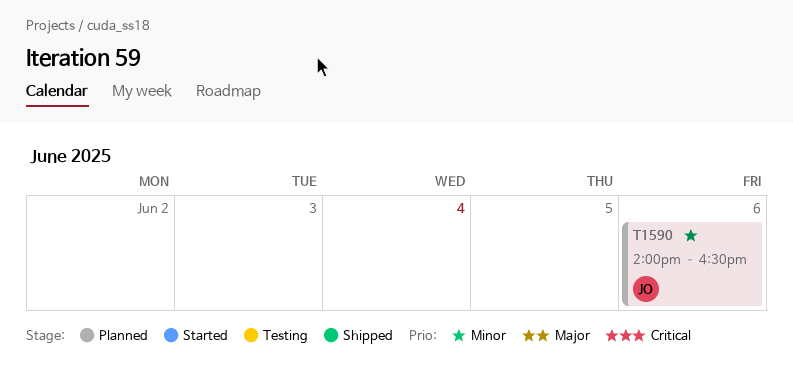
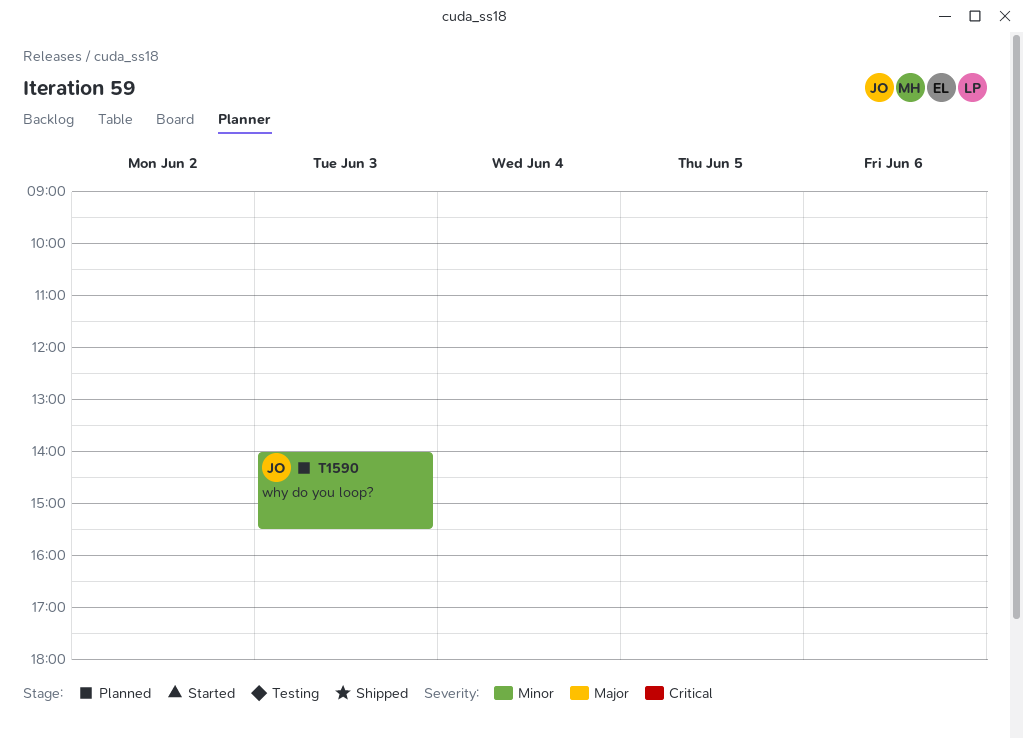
T1590, day: Jun 6 -> Jun 3
T1590, ends: 16:30 -> 15:30

